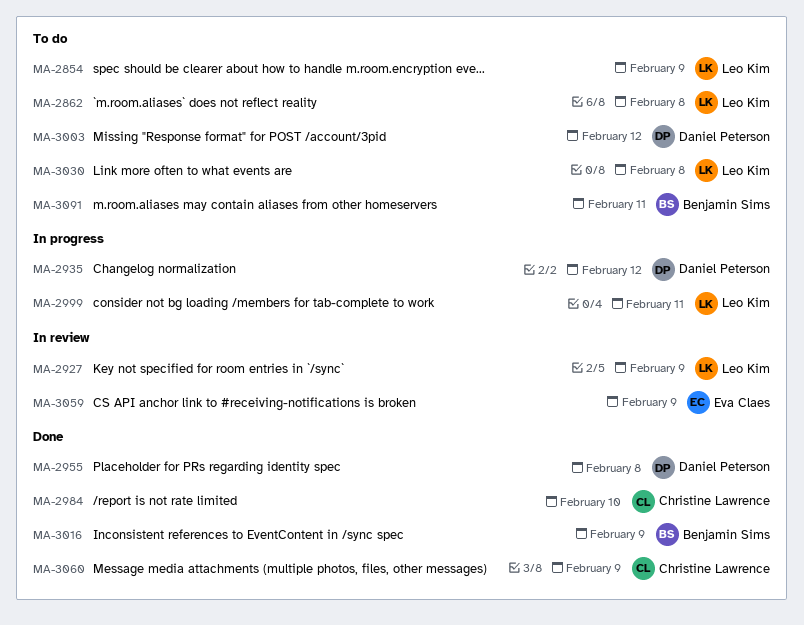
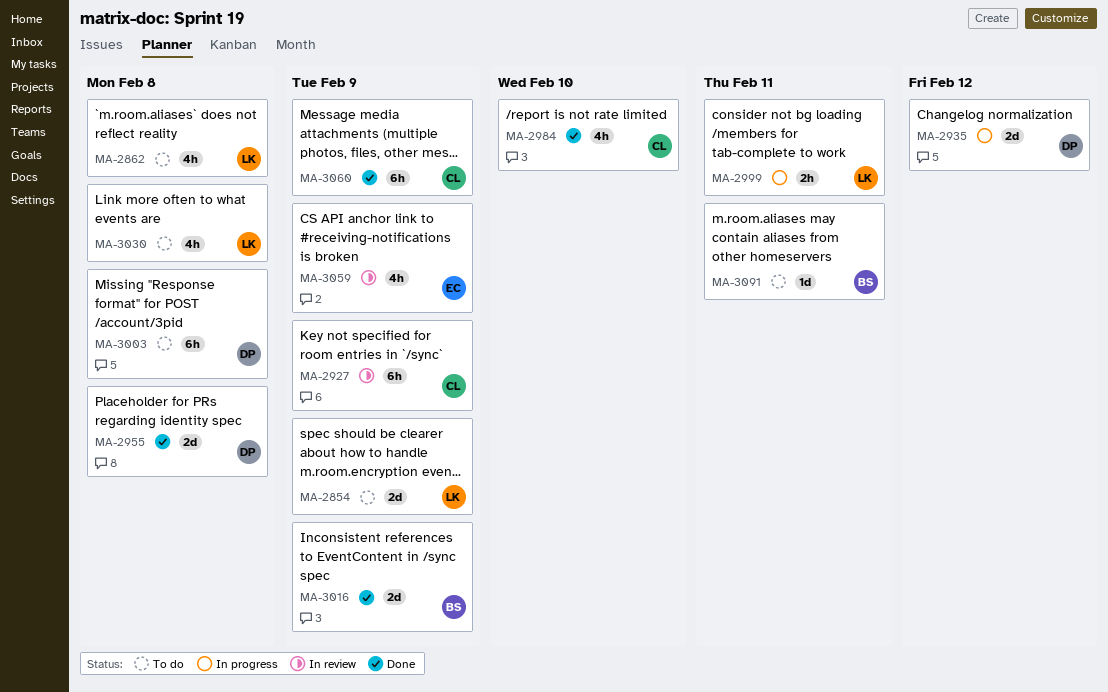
MA-2927, owner: Leo Kim -> Christine Lawrence
MA-3003, due: Feb 12 -> Feb 8

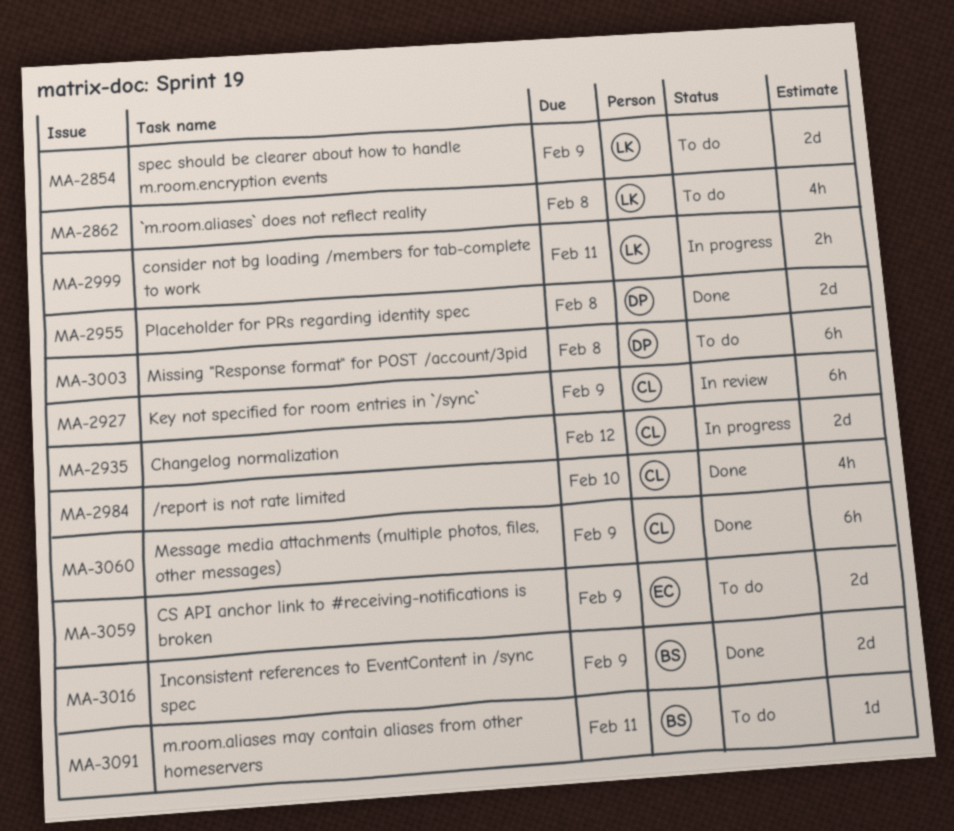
MA-2935, owner: DP -> CL
MA-3030: present -> none
MA-3059, status: In review -> To do
MA-3059, estimate: 4h -> 2d

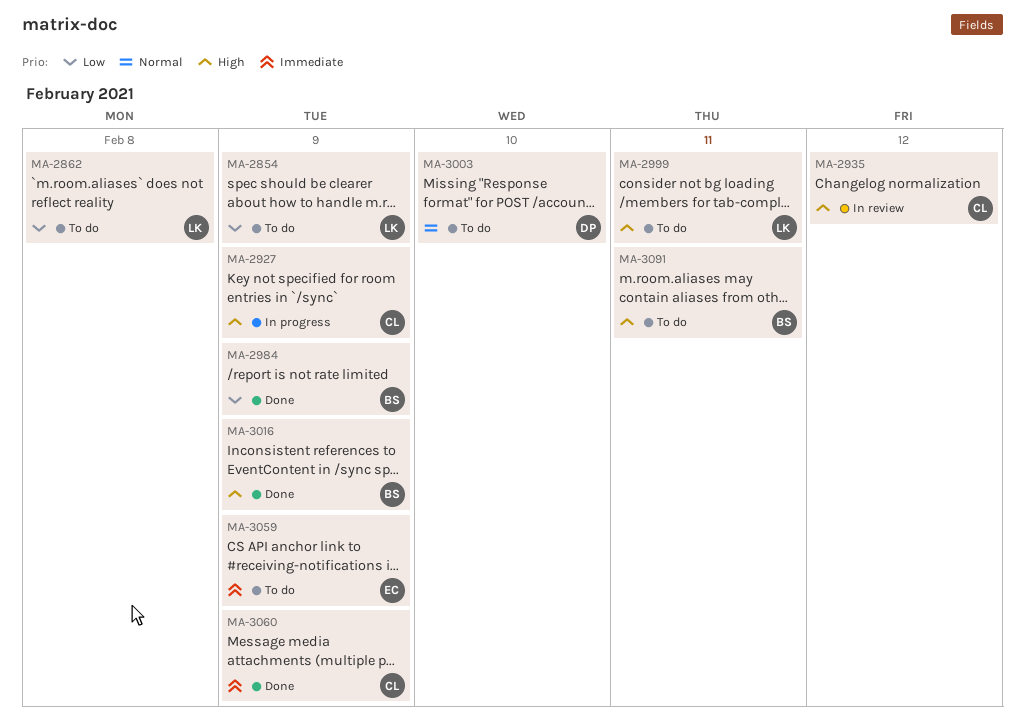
MA-2927, status: In review -> In progress
MA-2935, status: In progress -> In review
MA-2955: present -> none
MA-2984, owner: CL -> BS
MA-2984, due: Feb 10 -> Feb 9
MA-2999, status: In progress -> To do
MA-3003, due: Feb 8 -> Feb 10

